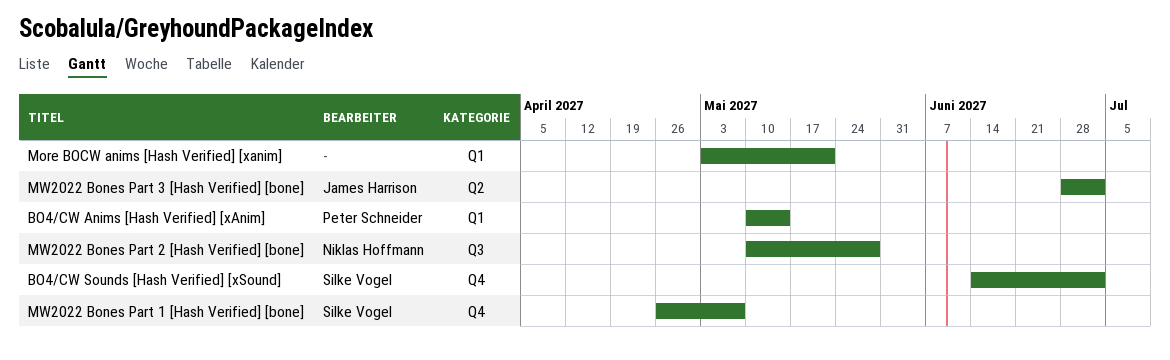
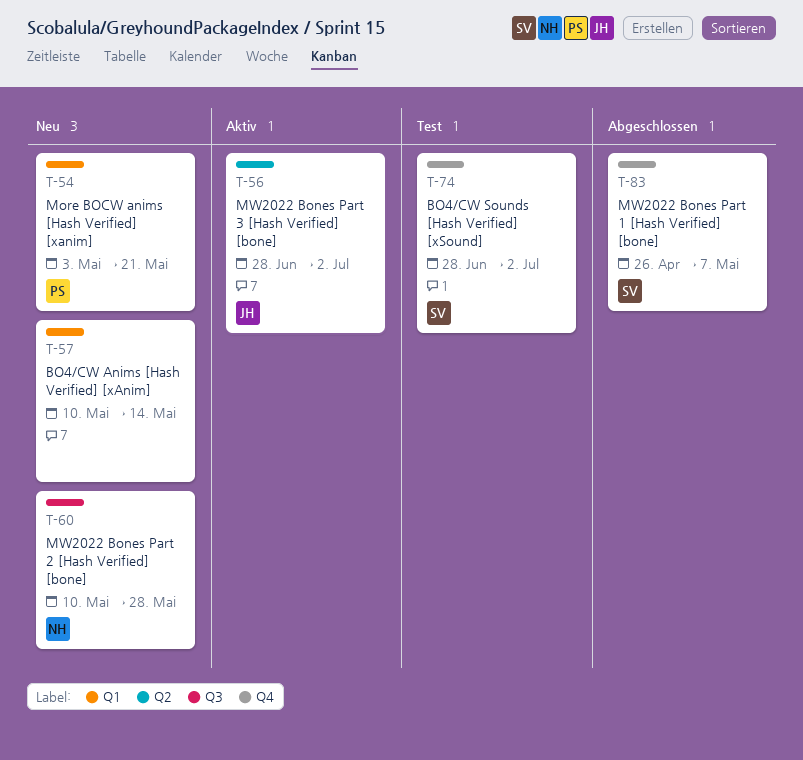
BO4/CW Anims [Hash Verified] [xAnim], owner: Peter Schneider -> none
BO4/CW Sounds [Hash Verified] [xSound], start: Jun 14 -> Jun 28
More BOCW anims [Hash Verified] [xanim], owner: none -> Peter Schneider

